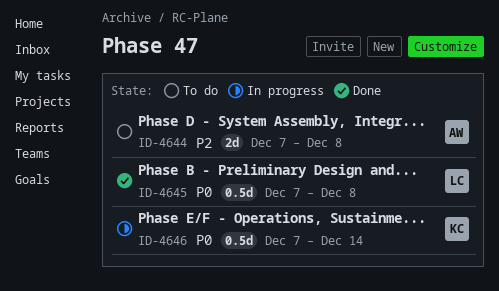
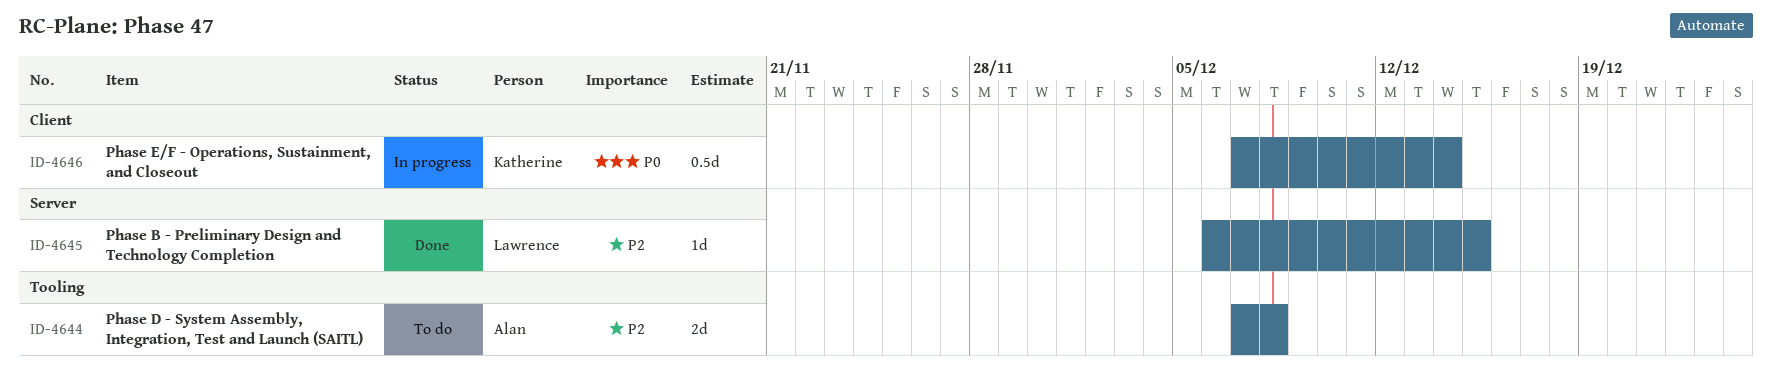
ID-4645, priority: P0 -> P2
ID-4645, estimate: 0.5d -> 1d
ID-4645, start: Dec 7 -> Dec 6
ID-4645, due: Dec 8 -> Dec 15

